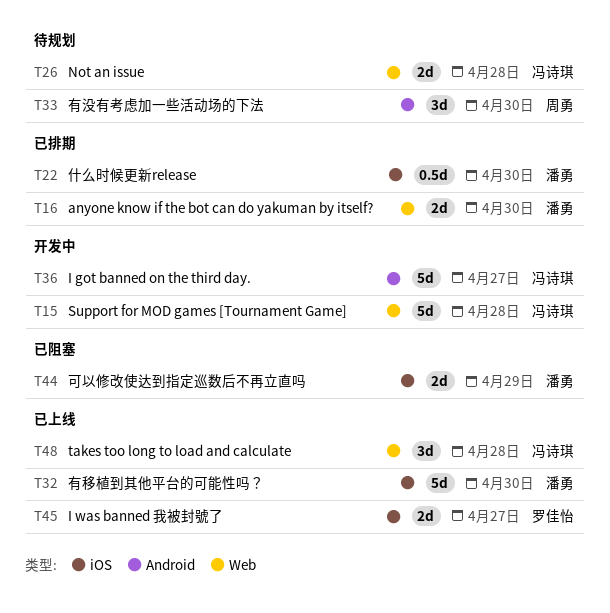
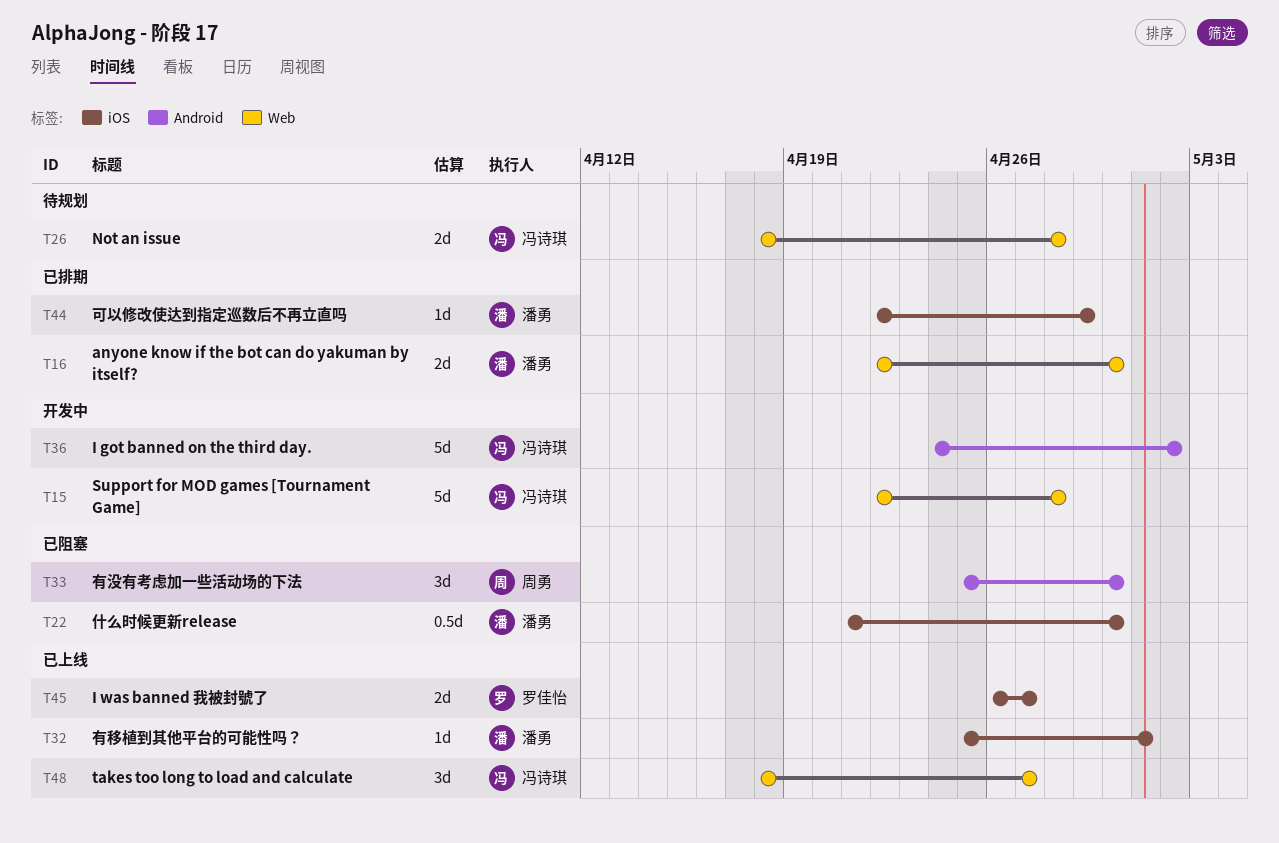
T22, status: 已排期 -> 已阻塞
T32, estimate: 5d -> 1d
T32, due: Apr 30 -> May 1
T33, status: 待规划 -> 已阻塞
T36, due: Apr 27 -> May 2
T44, status: 已阻塞 -> 已排期
T44, estimate: 2d -> 1d
T48, due: Apr 28 -> Apr 27

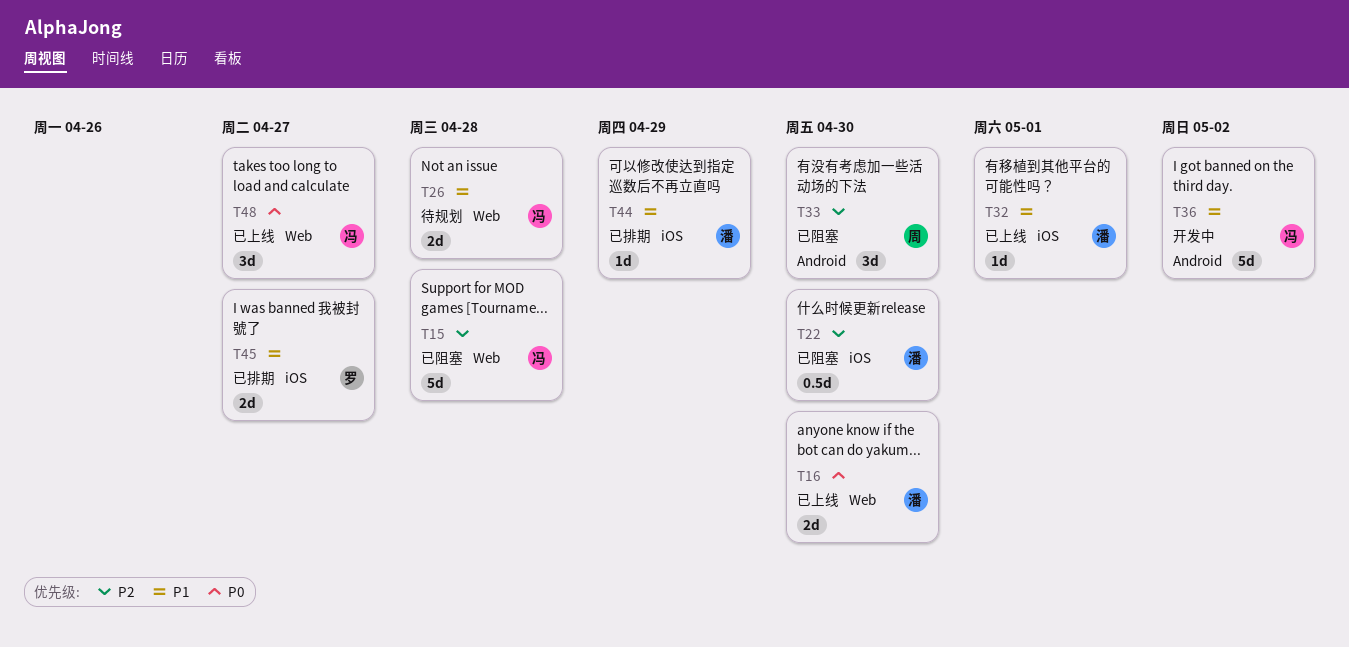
T15, status: 开发中 -> 已阻塞
T16, status: 已排期 -> 已上线
T45, status: 已上线 -> 已排期

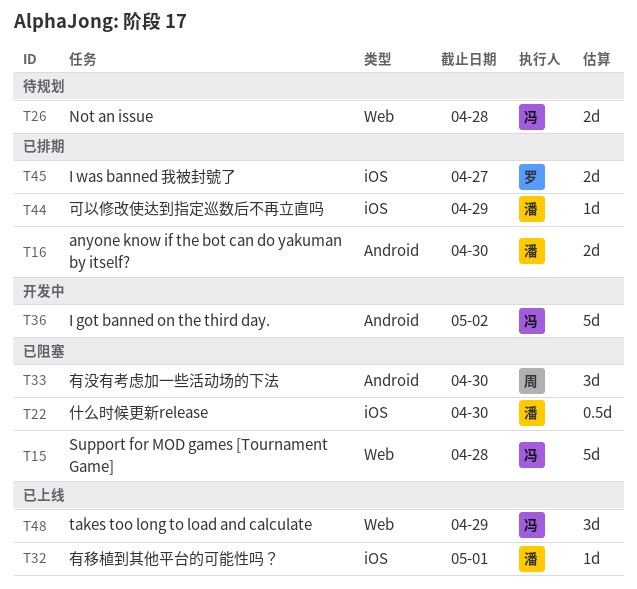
T16, status: 已上线 -> 已排期
T16, label: Web -> Android
T48, due: Apr 27 -> Apr 29

